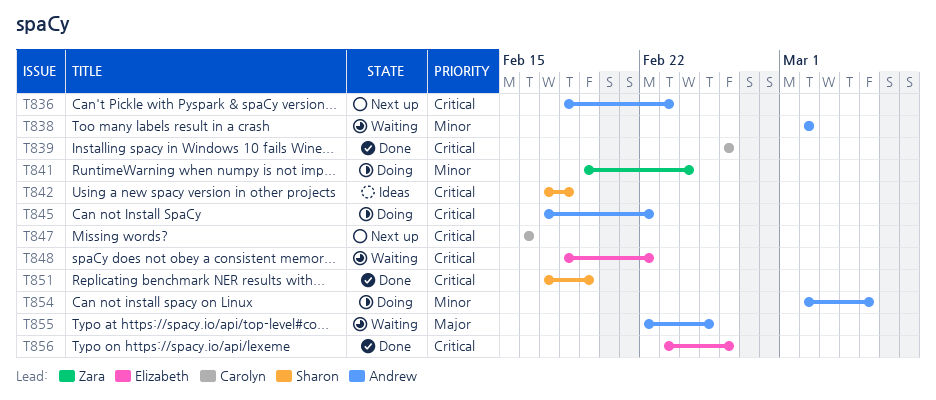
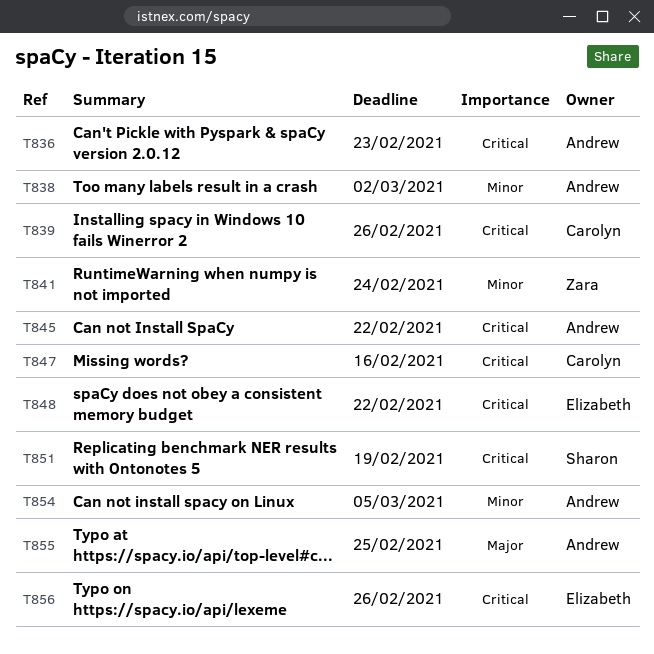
T842: present -> none

